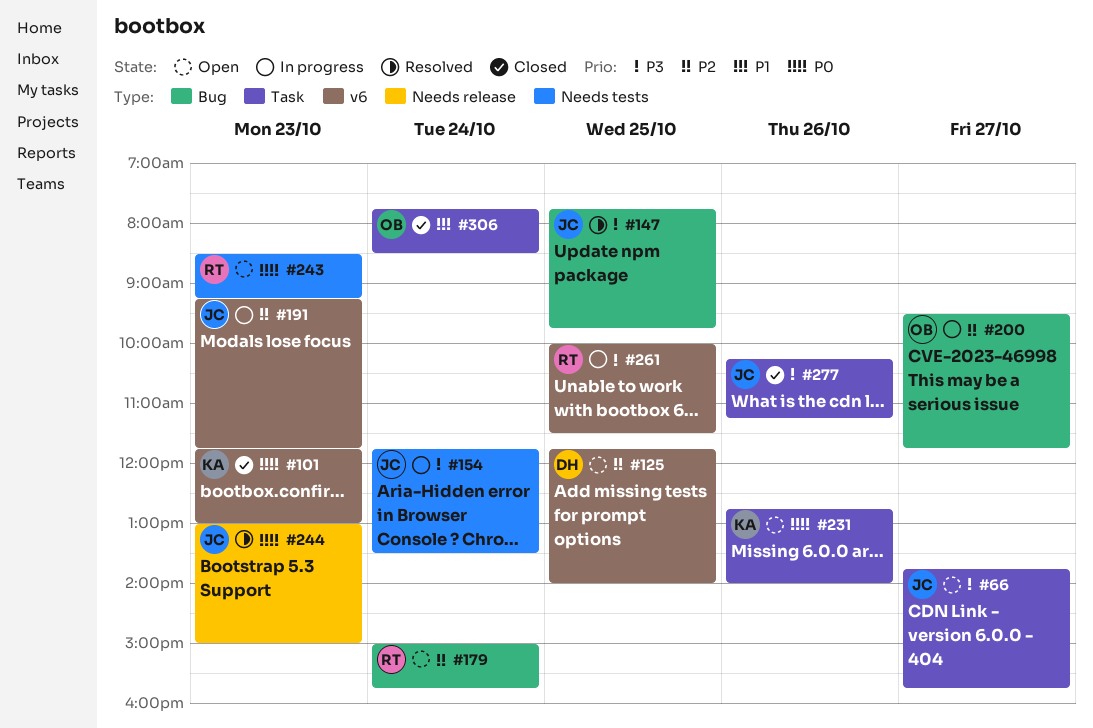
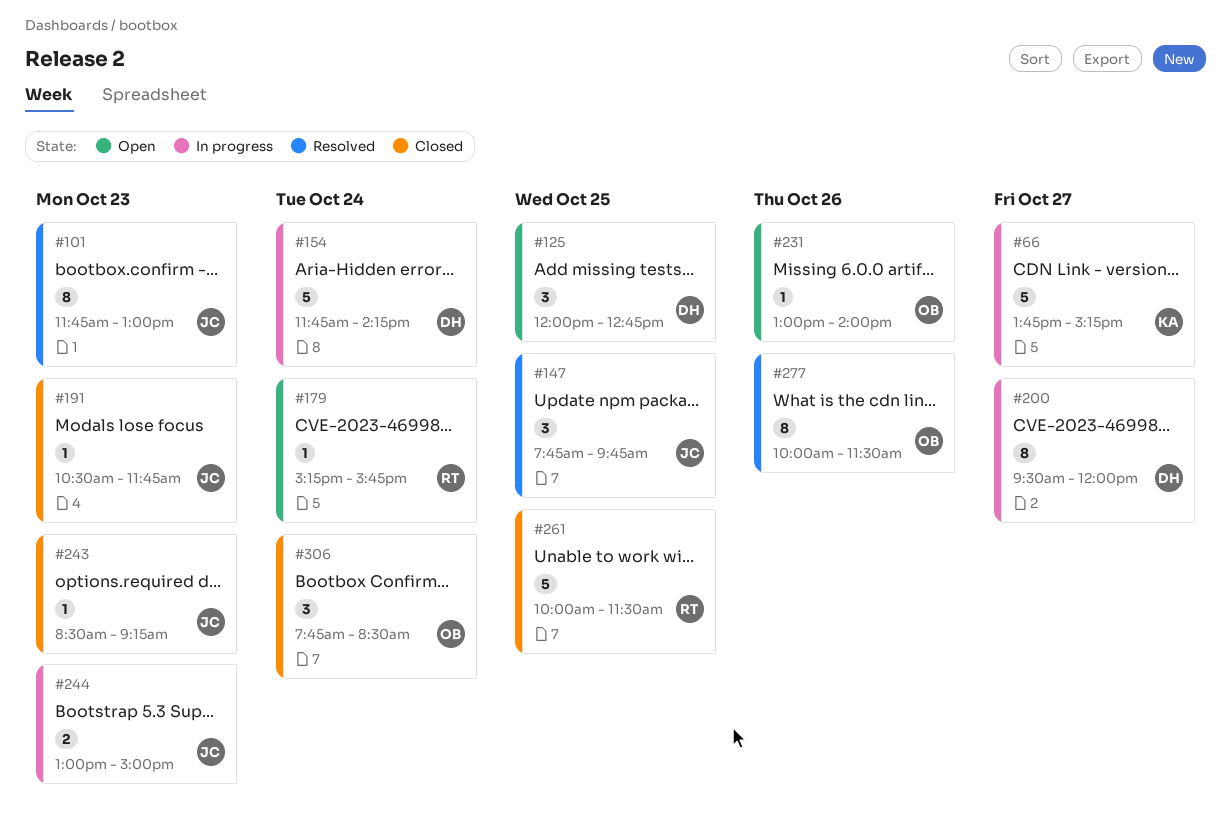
#66, status: Open -> In progress
#66, owner: JC -> KA
#66, ends: 15:45 -> 15:15
#101, status: Closed -> Resolved
#101, owner: KA -> JC
#125, begins: 11:45 -> 12:00
#125, ends: 14:00 -> 12:45
#154, owner: JC -> DH
#154, ends: 13:30 -> 14:15
#179, begins: 15:00 -> 15:15
#191, status: In progress -> Closed
#191, begins: 09:15 -> 10:30
#200, owner: OB -> DH
#200, ends: 11:45 -> 12:00
#231, owner: KA -> OB
#231, begins: 12:45 -> 13:00
#243, status: Open -> Closed
#243, owner: RT -> JC
#244, status: Resolved -> In progress
#261, status: In progress -> Closed
#277, status: Closed -> Resolved
#277, owner: JC -> OB
#277, begins: 10:15 -> 10:00
#277, ends: 11:15 -> 11:30

